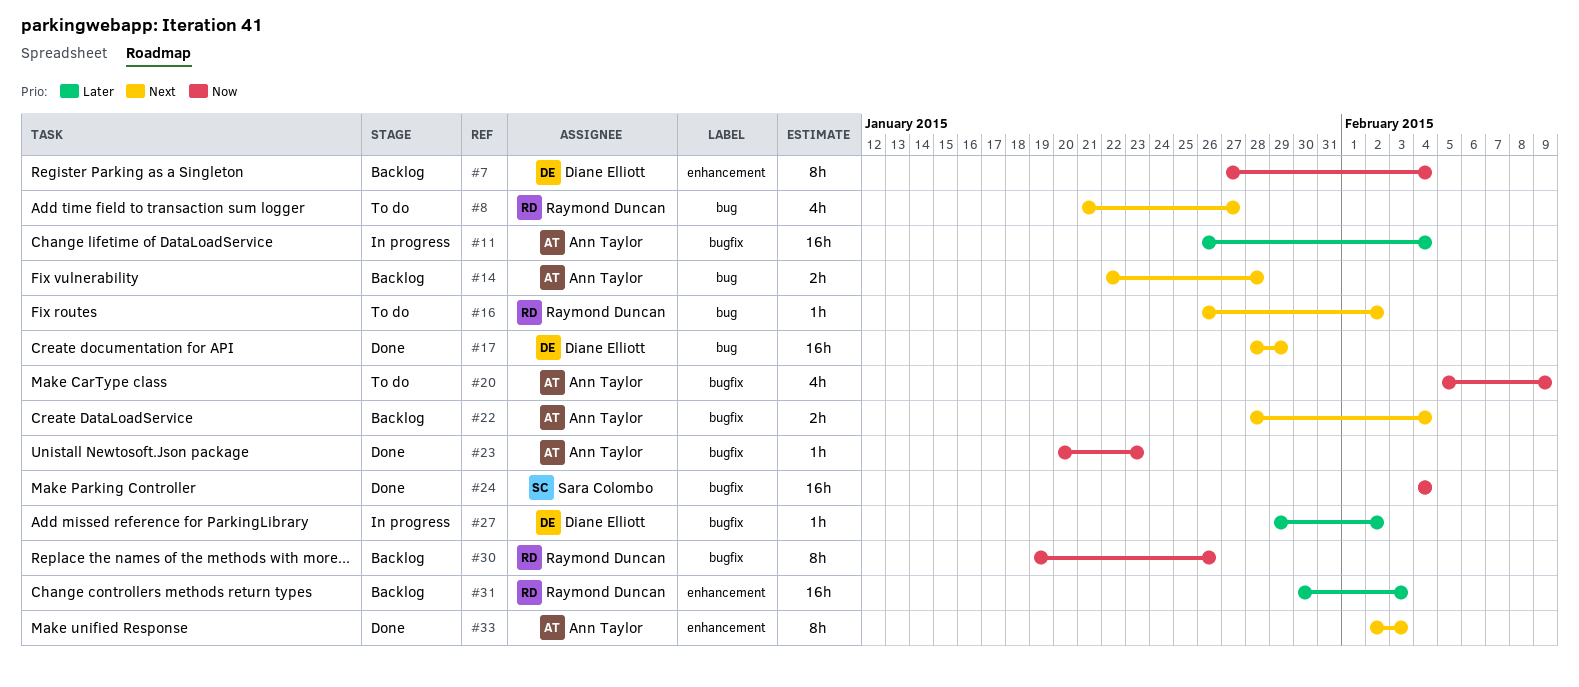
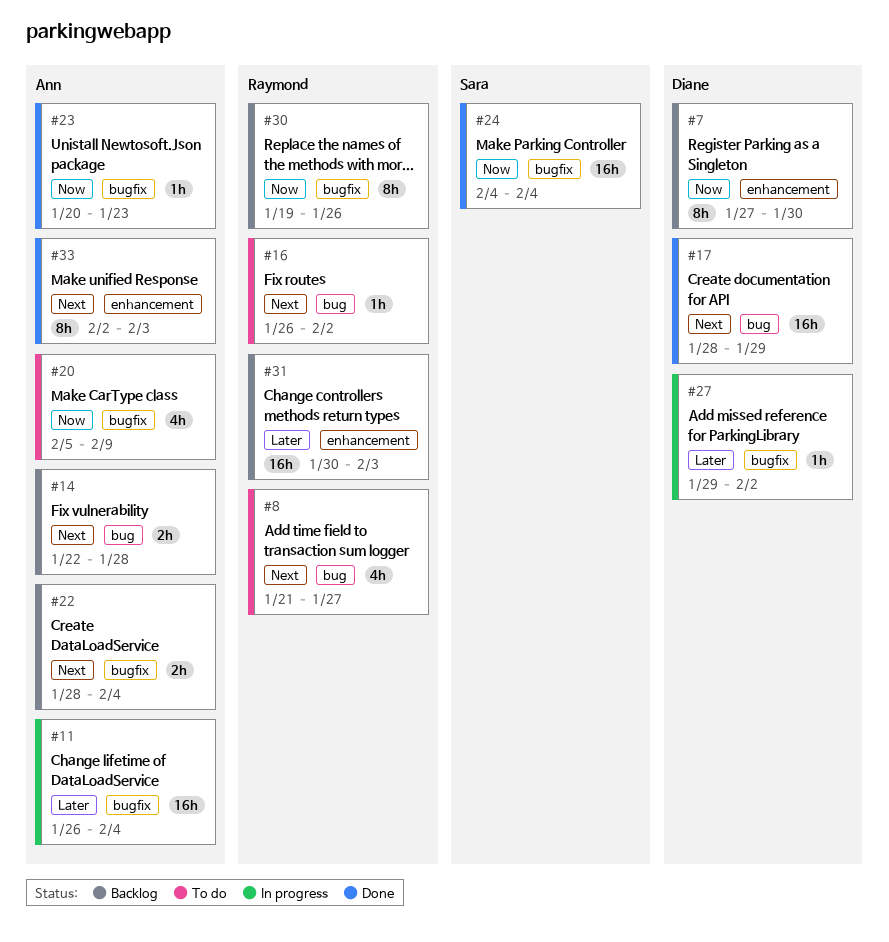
#7, due: Feb 4 -> Jan 30

